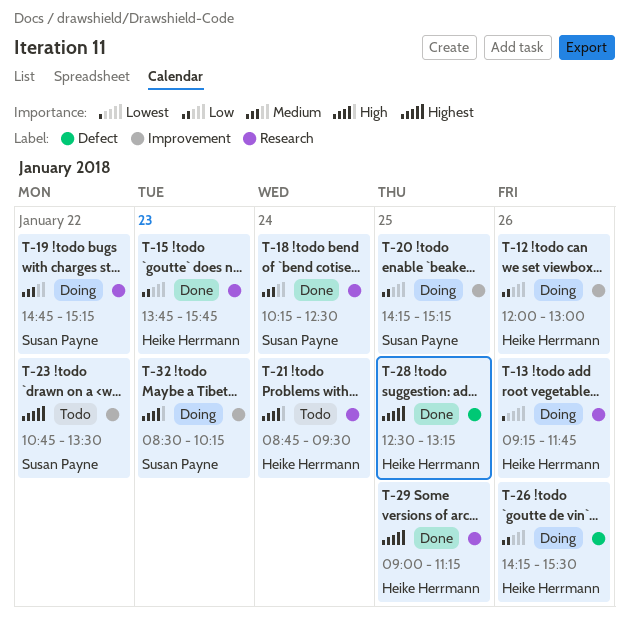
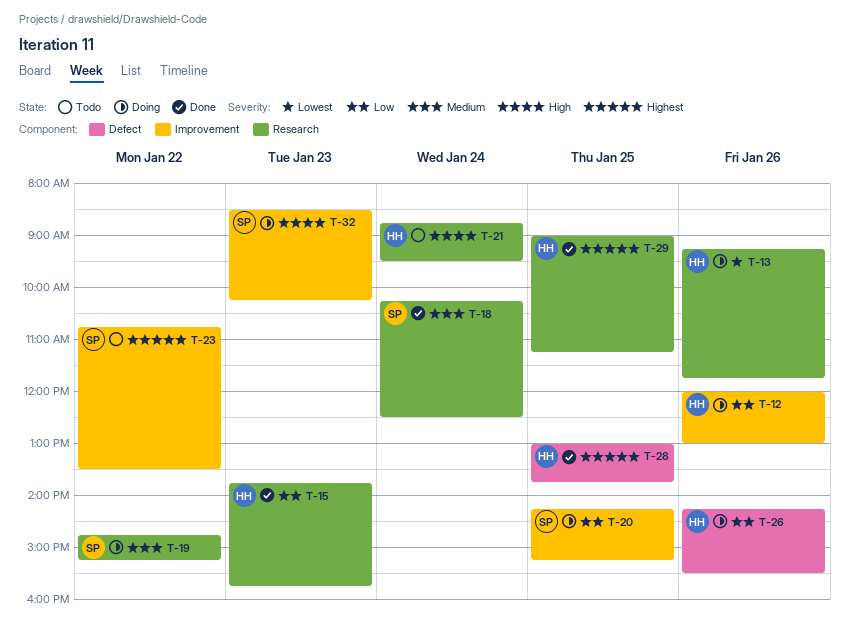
T-28, begins: 12:30 -> 13:00
T-28, ends: 13:15 -> 13:45

